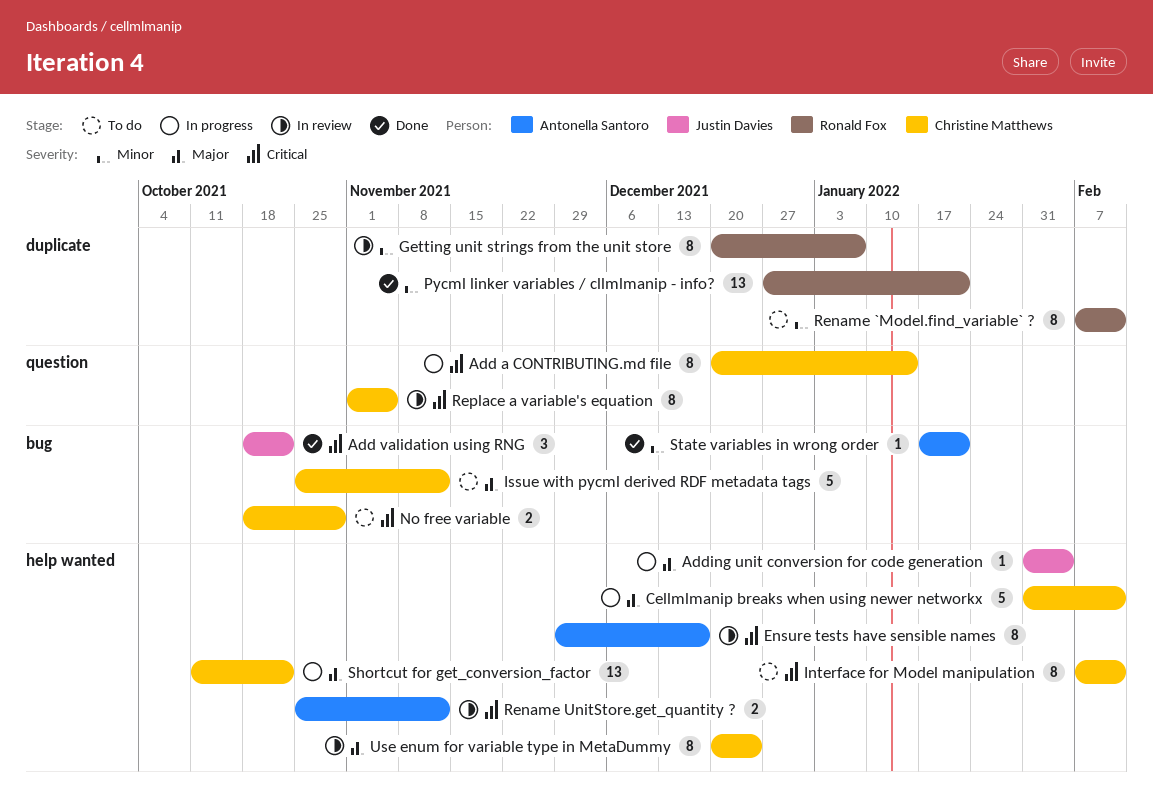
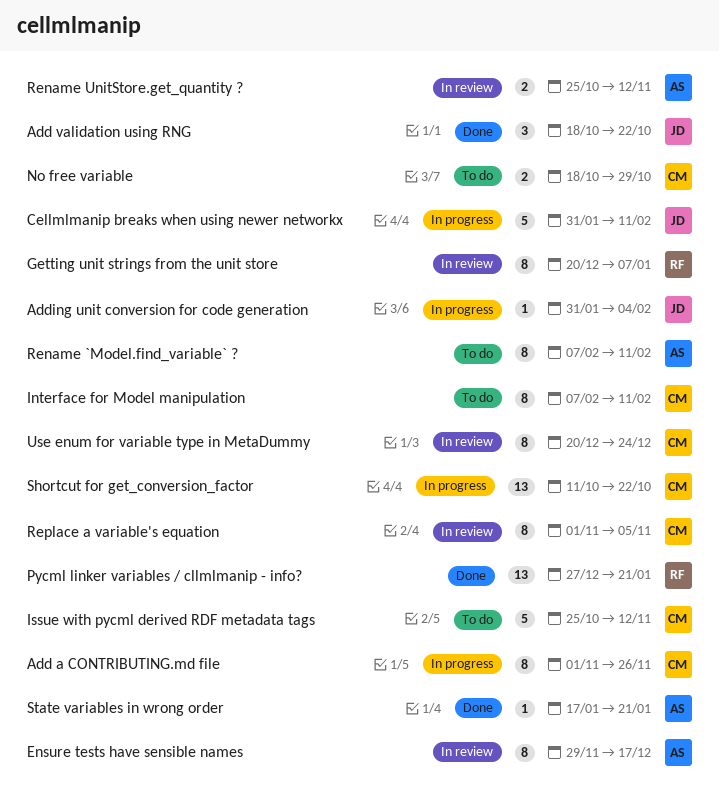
Add a CONTRIBUTING.md file, start: Dec 20 -> Nov 1
Add a CONTRIBUTING.md file, due: Jan 14 -> Nov 26
Cellmlmanip breaks when using newer networkx, owner: Christine Matthews -> Justin Davies
Rename `Model.find_variable` ?, owner: Ronald Fox -> Antonella Santoro

